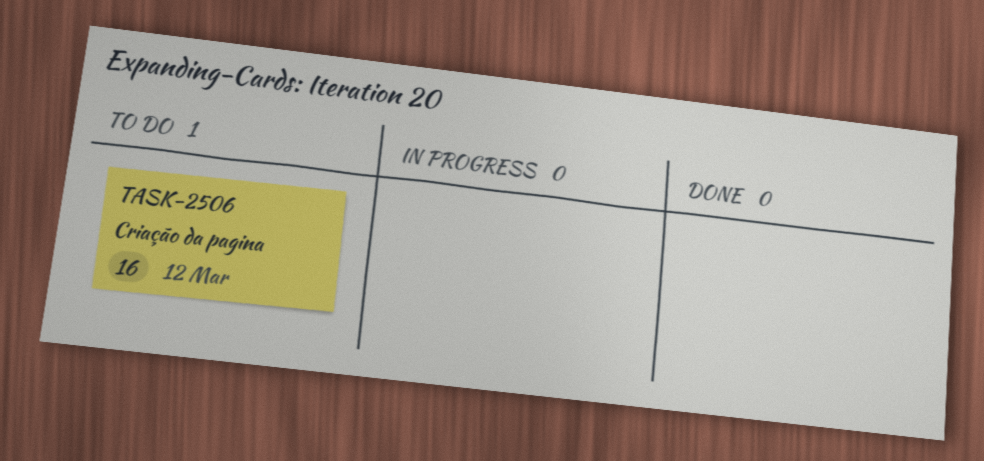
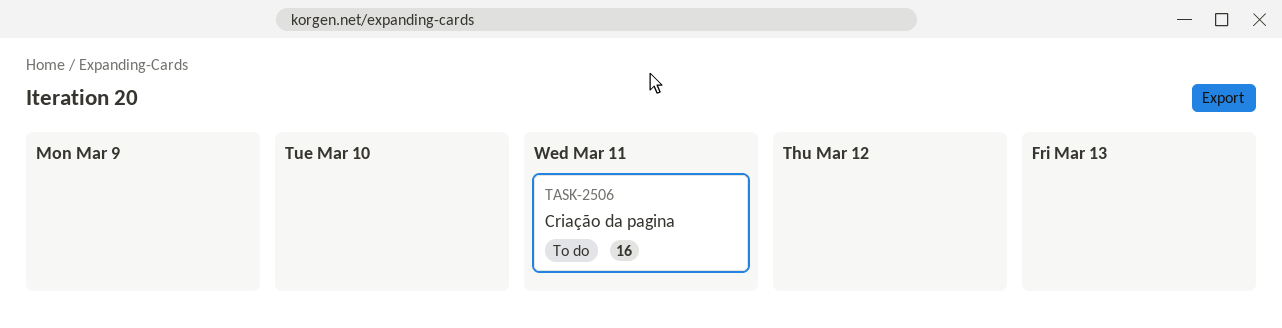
TASK-2506, due: Mar 12 -> Mar 11

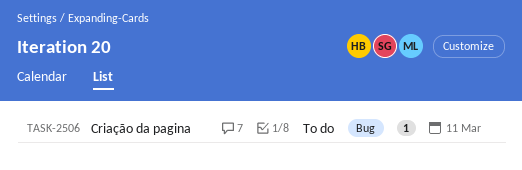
TASK-2506, estimate: 16 -> 1

